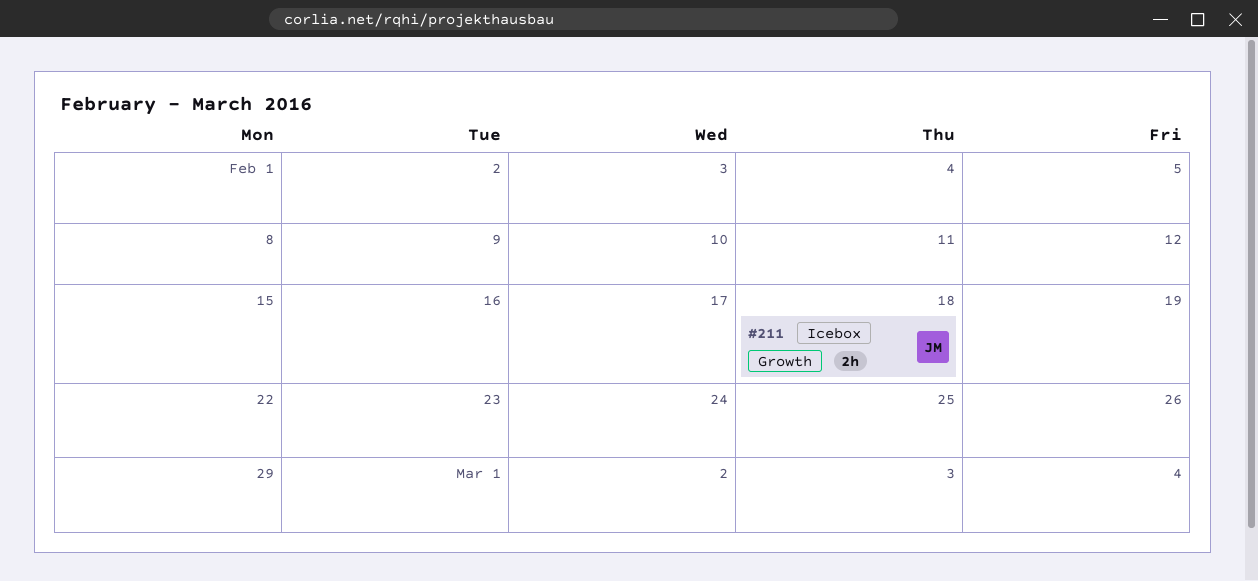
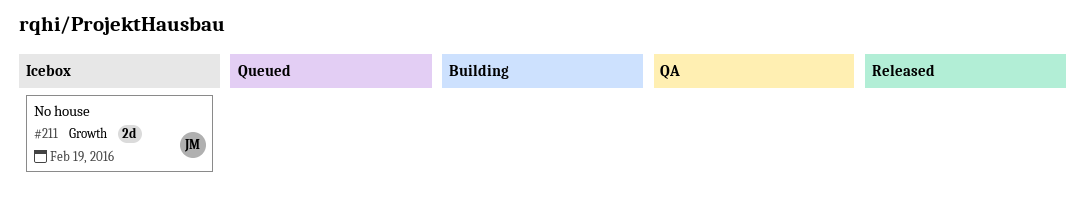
#211, estimate: 2h -> 2d
#211, due: Feb 18 -> Feb 19

